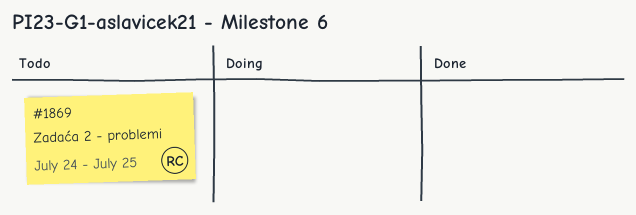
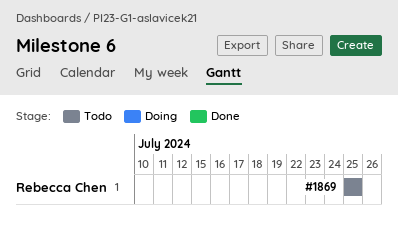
#1869, start: Jul 24 -> Jul 25

